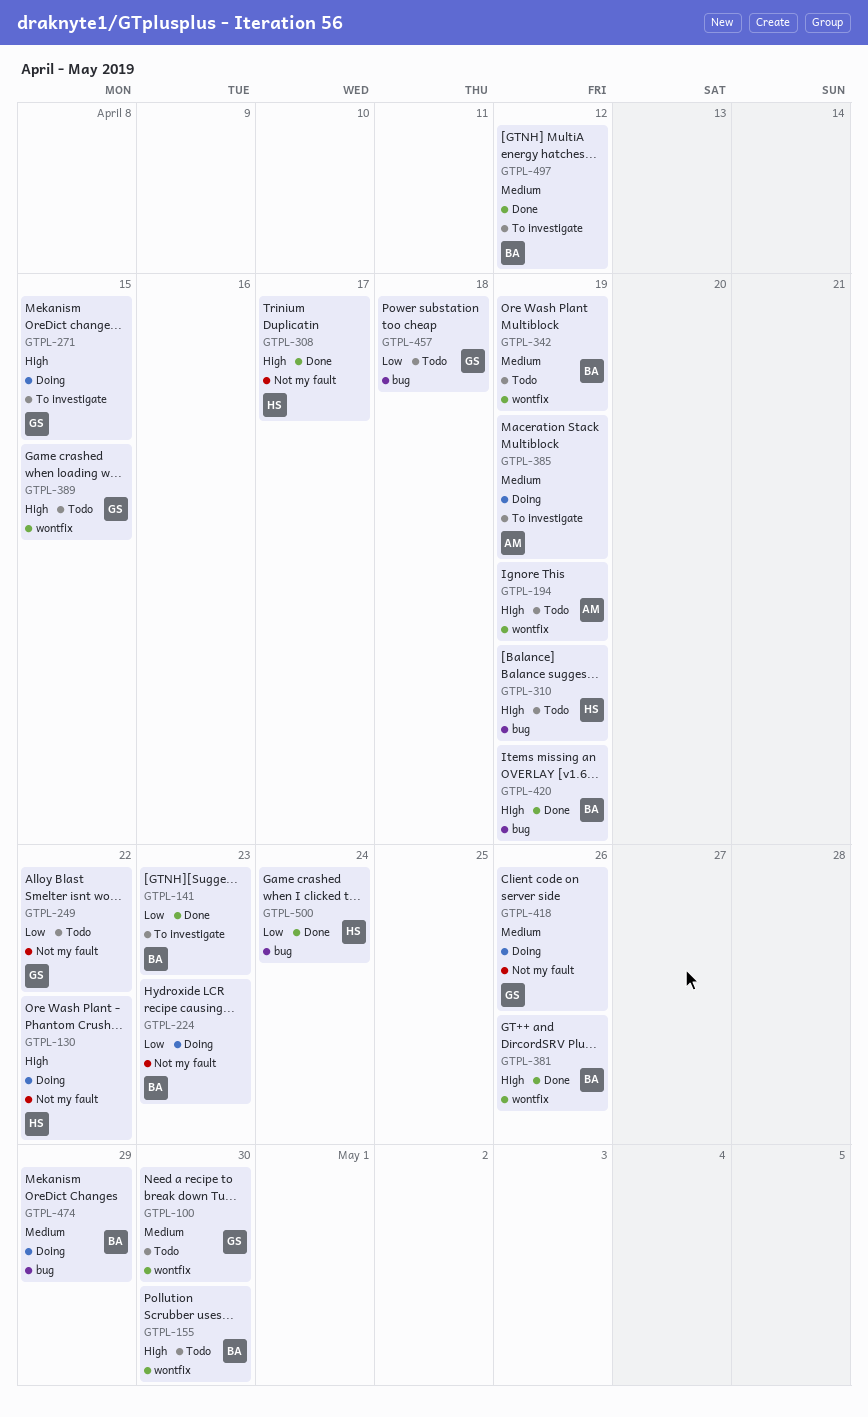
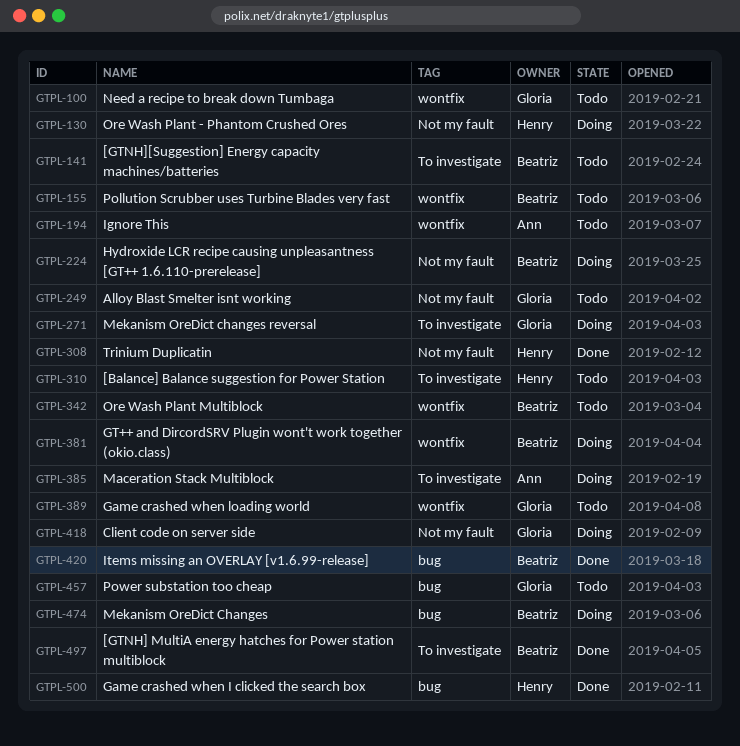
GTPL-141, status: Done -> Todo
GTPL-310, label: bug -> To investigate
GTPL-381, status: Done -> Doing

